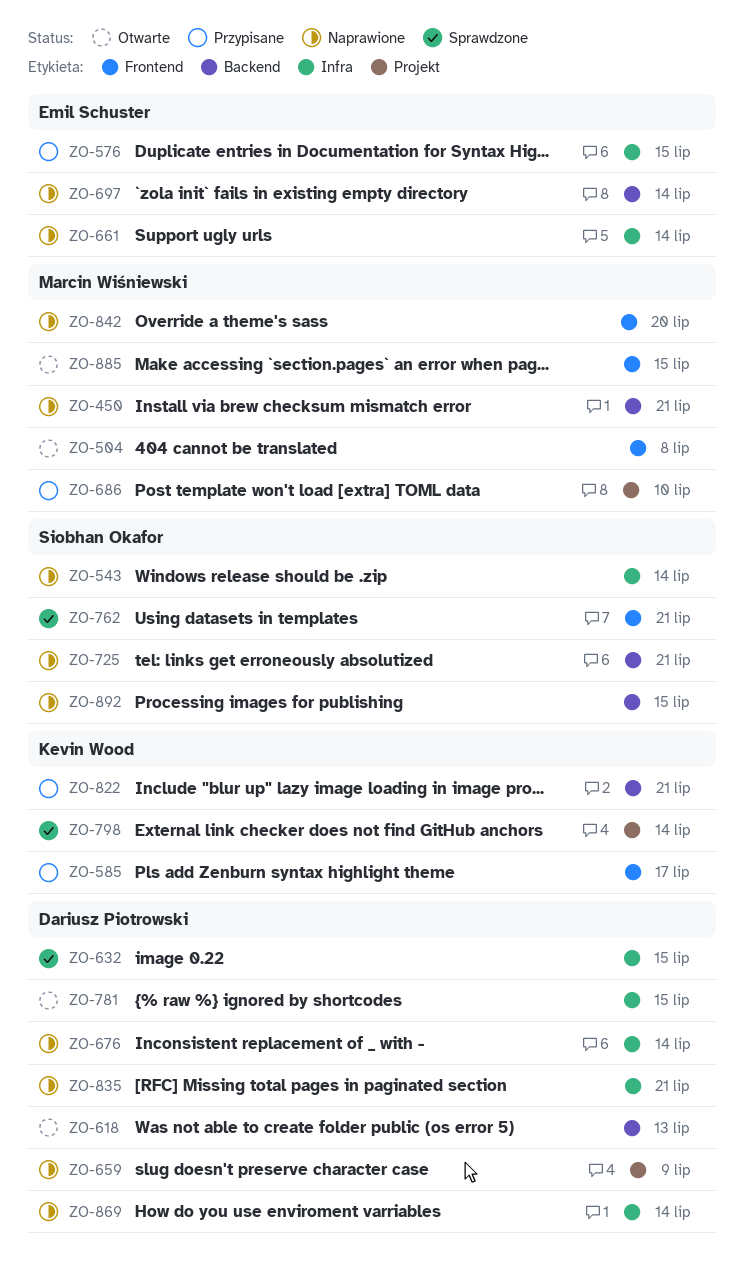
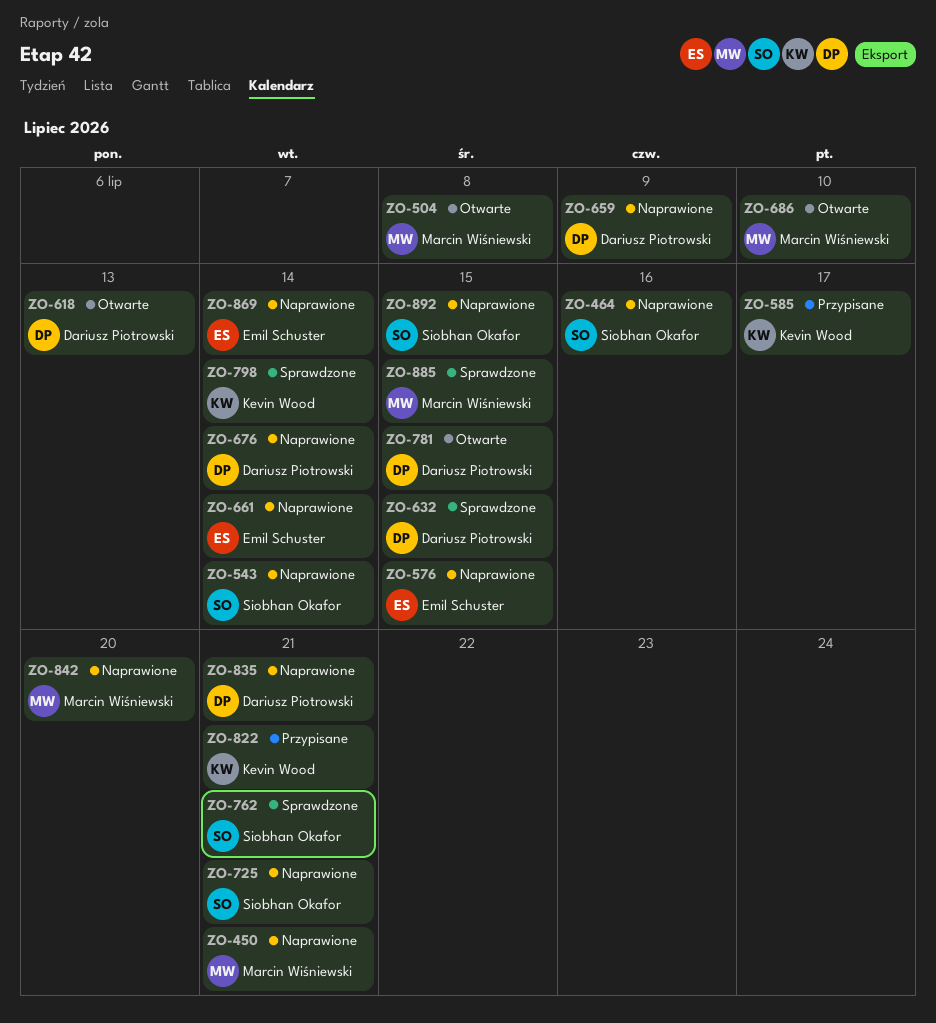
ZO-464: none -> present
ZO-576, status: Przypisane -> Naprawione
ZO-686, status: Przypisane -> Otwarte
ZO-697: present -> none
ZO-869, owner: Dariusz Piotrowski -> Emil Schuster
ZO-885, status: Otwarte -> Sprawdzone

